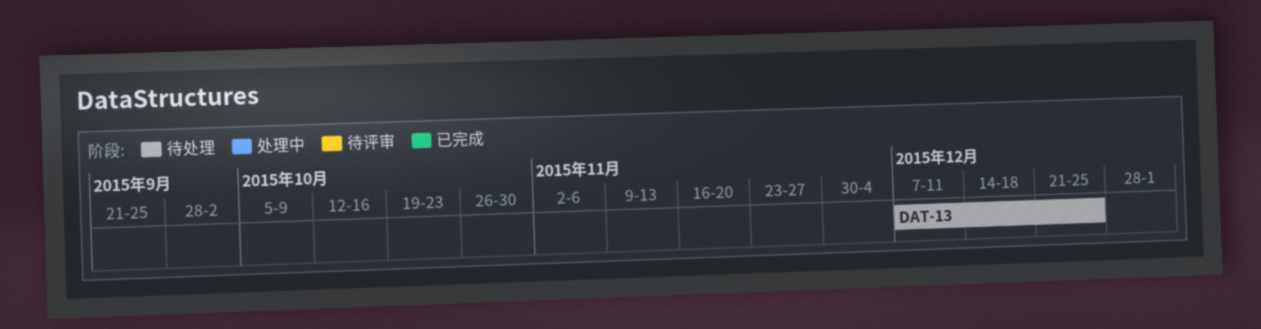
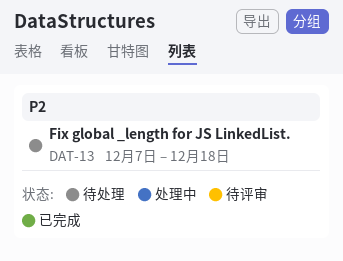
DAT-13, due: Dec 25 -> Dec 18

